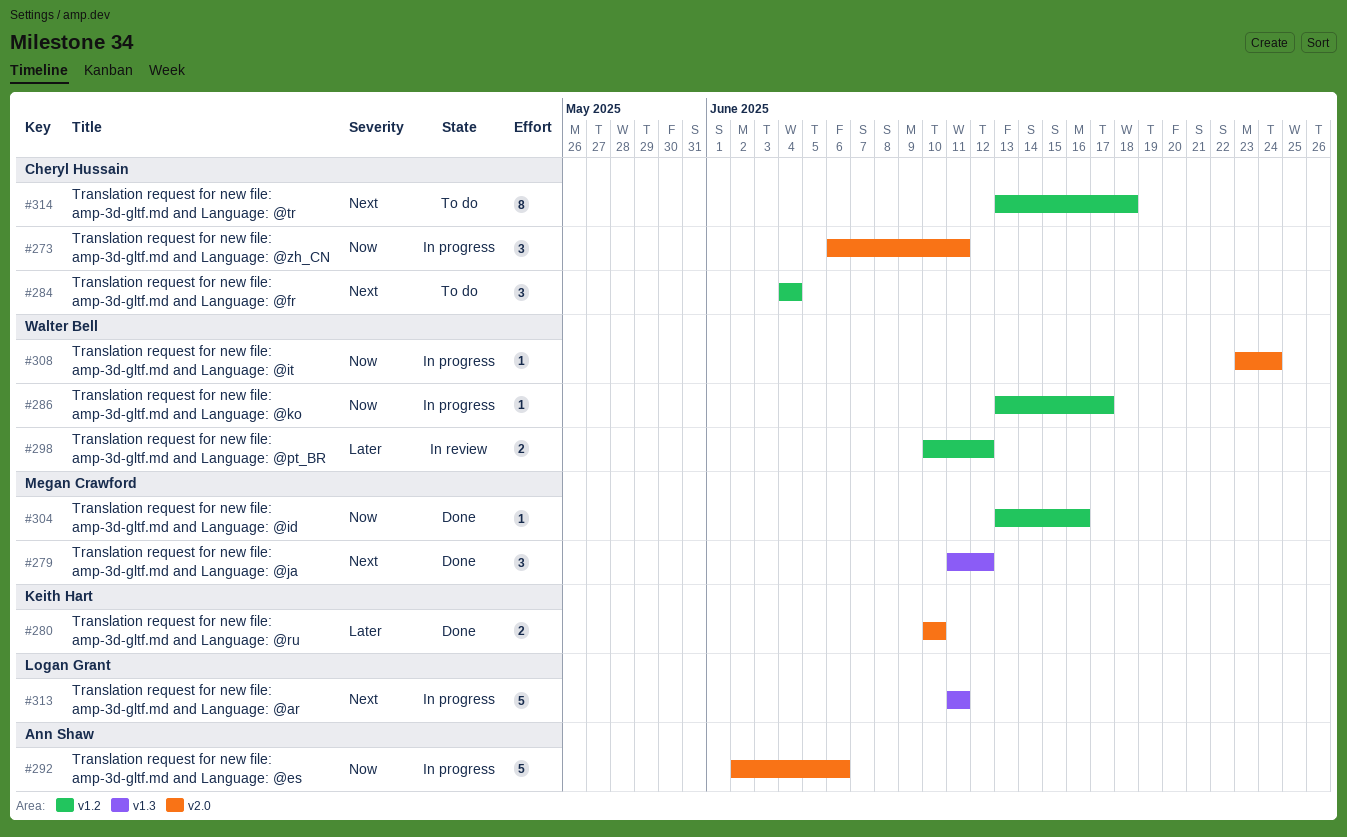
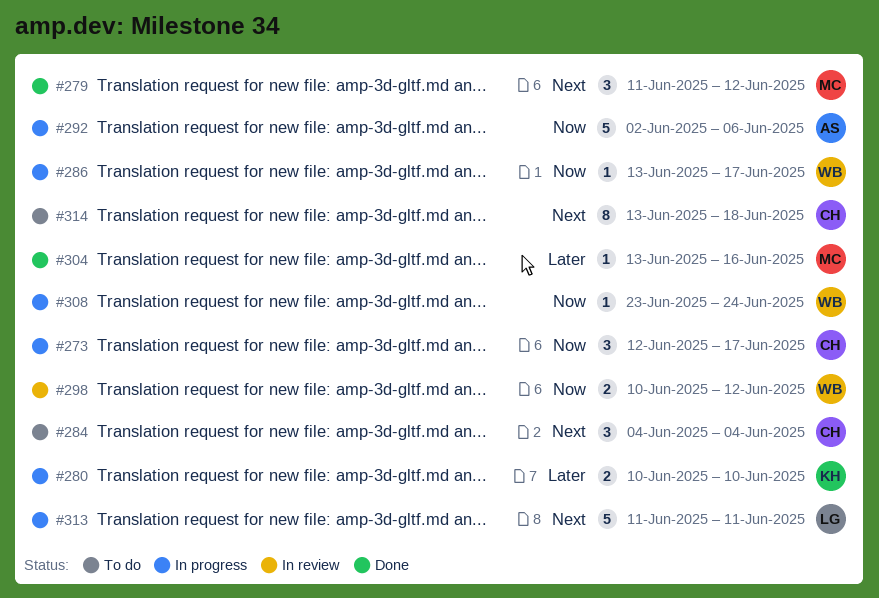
#273, start: Jun 6 -> Jun 12
#273, due: Jun 11 -> Jun 17
#280, status: Done -> In progress
#298, priority: Later -> Now
#304, priority: Now -> Later

